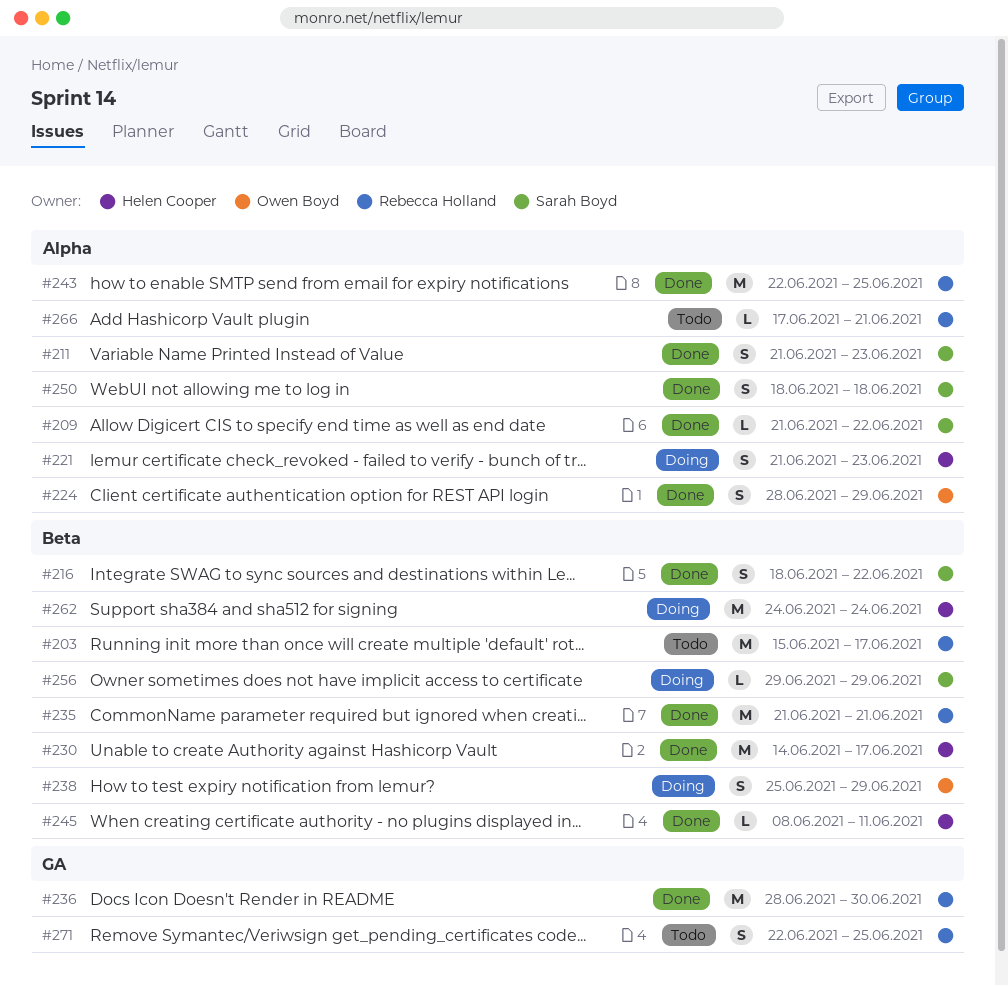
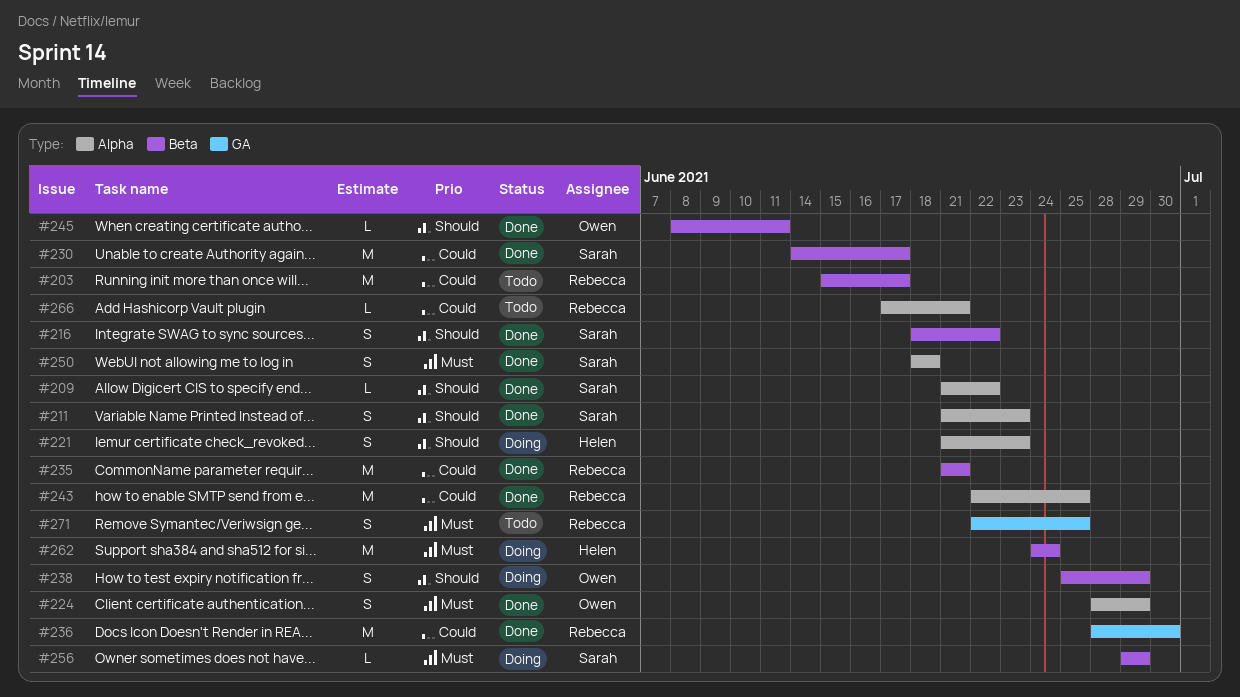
#230, owner: Helen Cooper -> Sarah Boyd
#245, owner: Helen Cooper -> Owen Boyd

